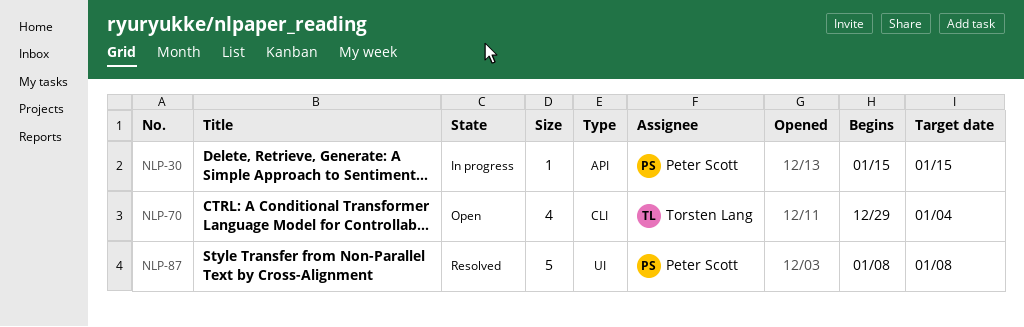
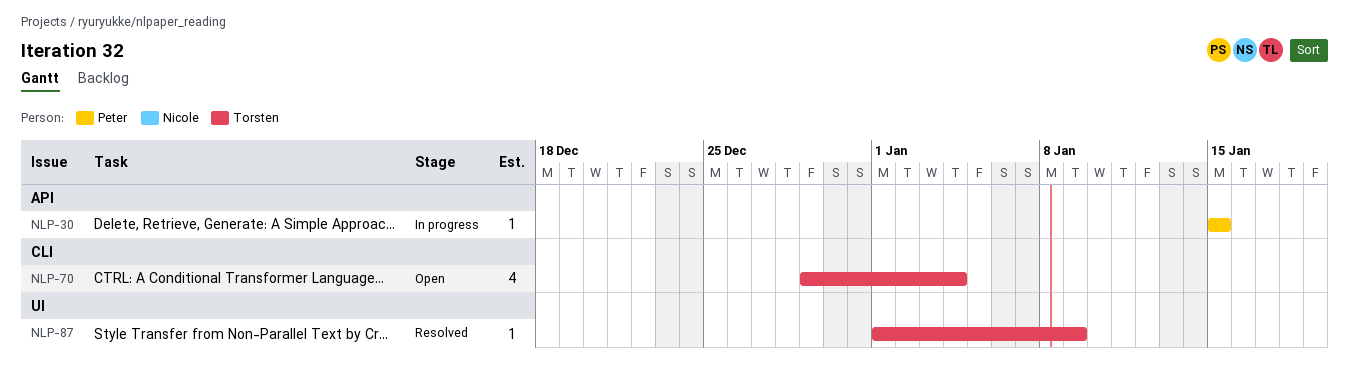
NLP-87, owner: Peter Scott -> Torsten Lang
NLP-87, estimate: 5 -> 1
NLP-87, start: Jan 8 -> Jan 1
NLP-87, due: Jan 8 -> Jan 9

